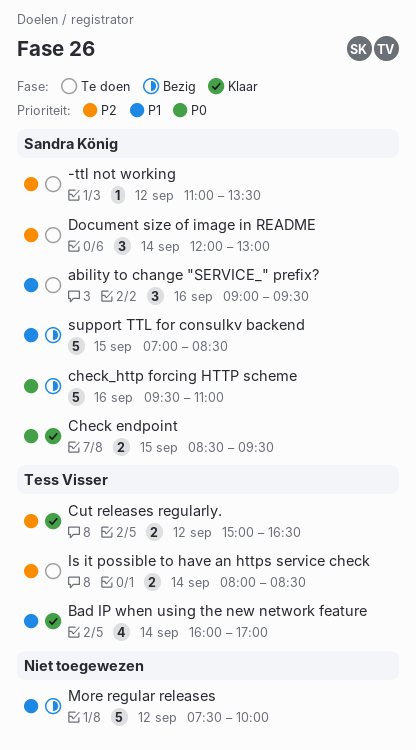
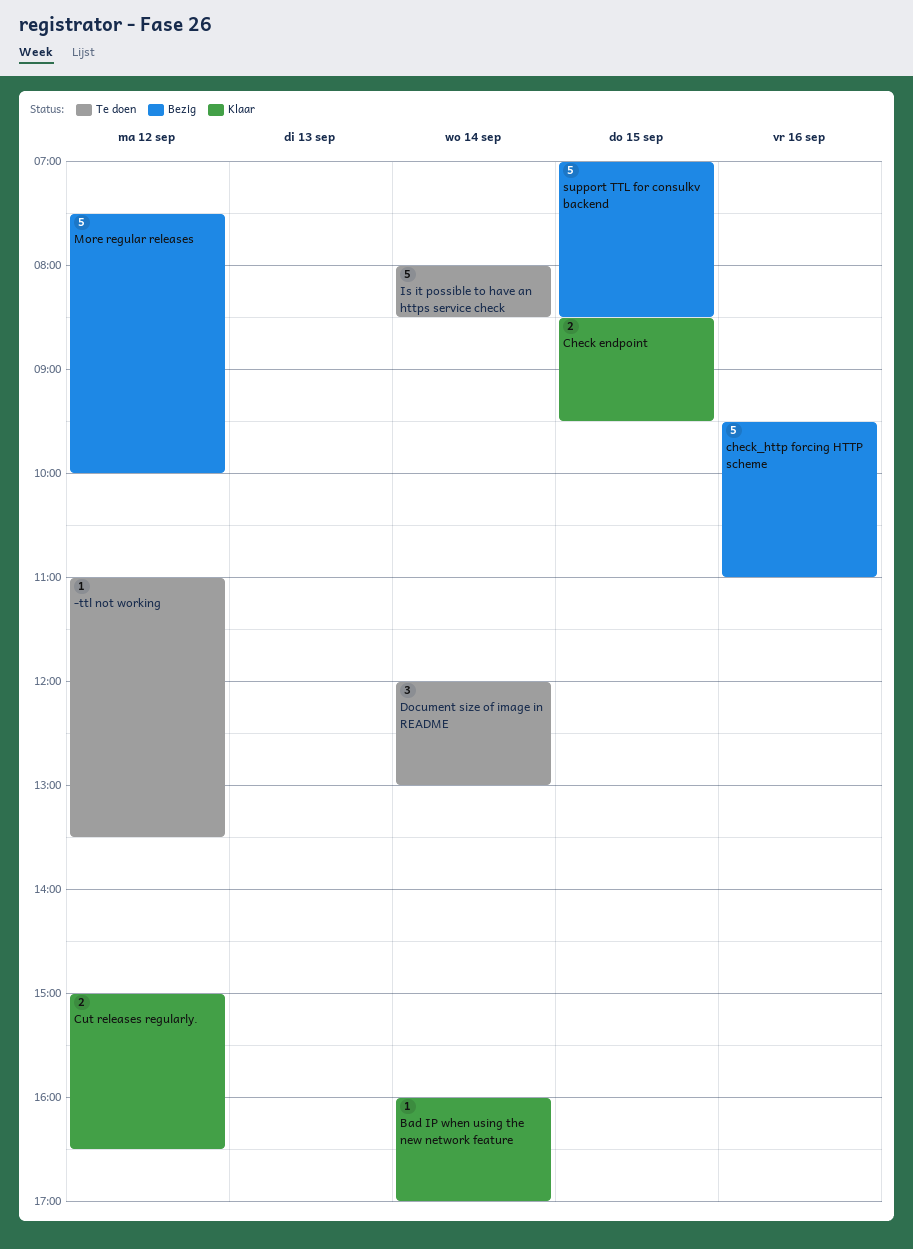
ability to change "SERVICE_" prefix?: present -> none
Bad IP when using the new network feature, estimate: 4 -> 1
Is it possible to have an https service check, estimate: 2 -> 5

